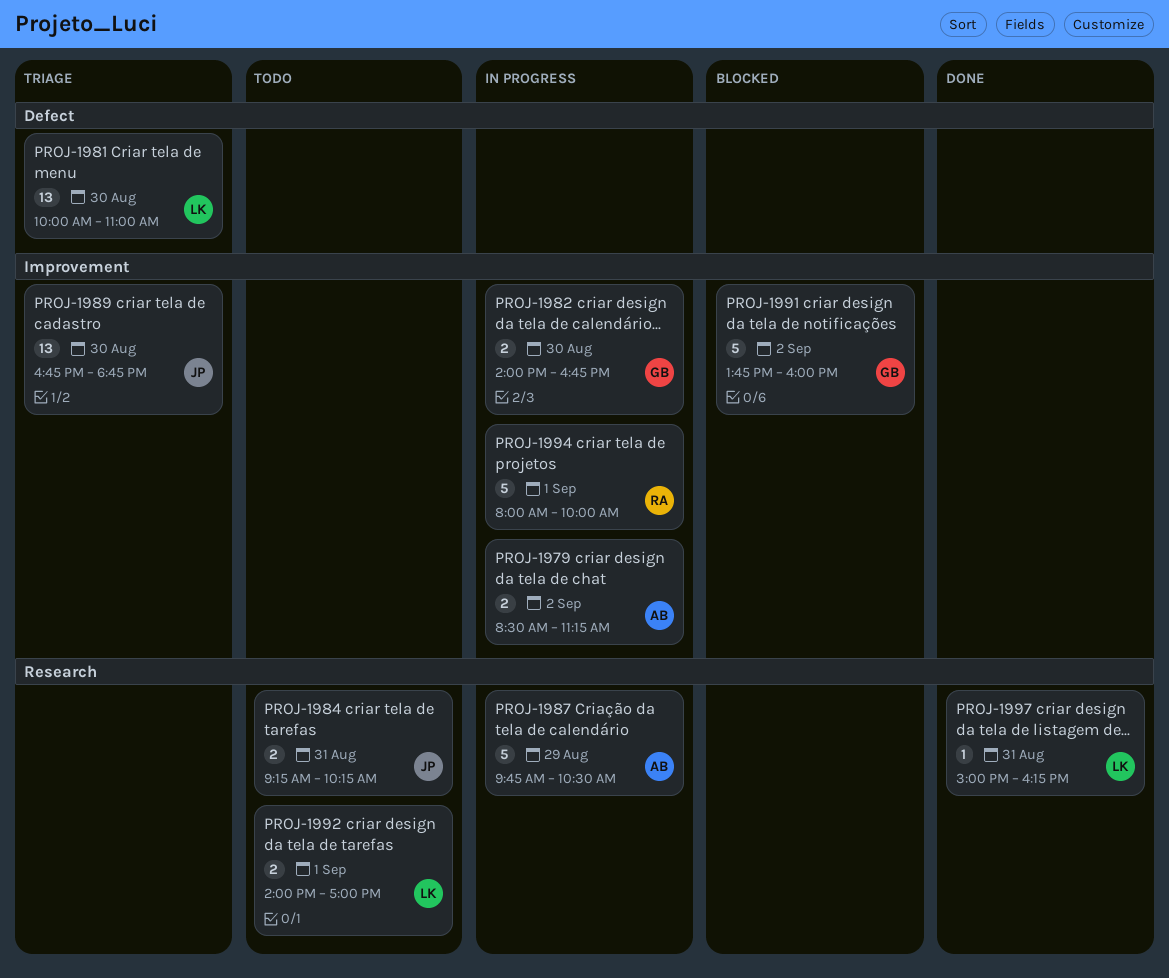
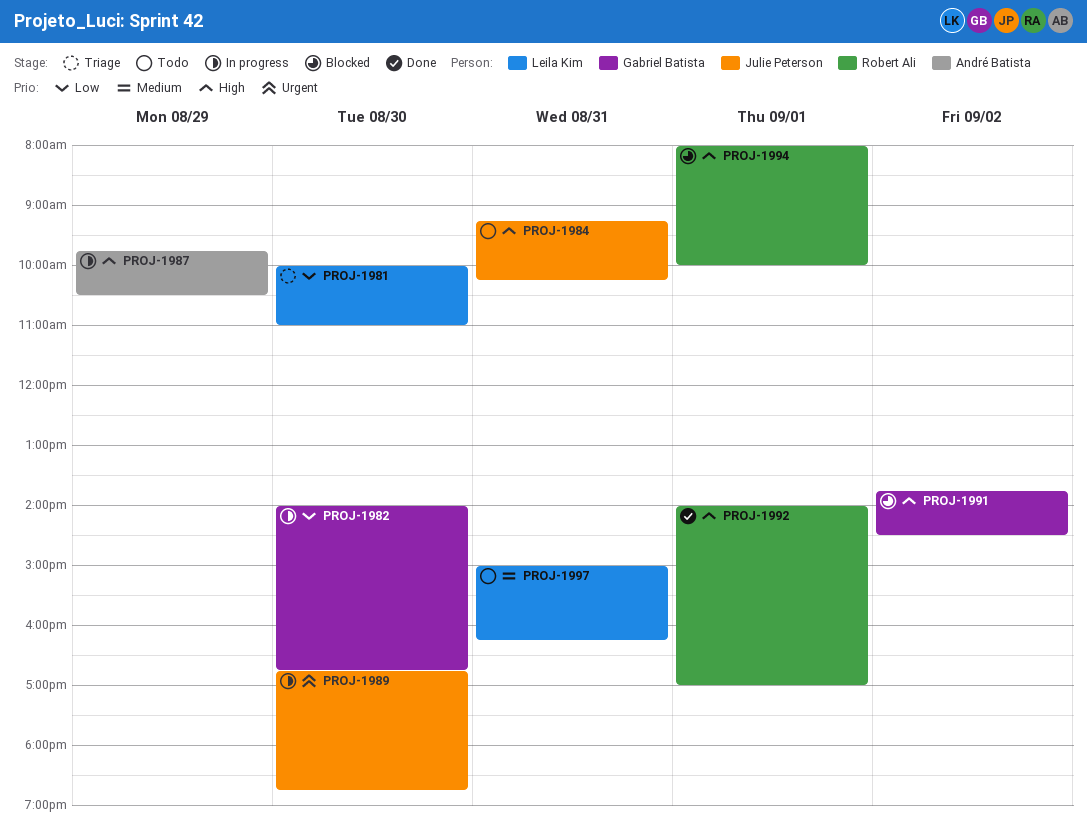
PROJ-1979: present -> none
PROJ-1989, status: Triage -> In progress
PROJ-1991, ends: 16:00 -> 14:30
PROJ-1992, status: Todo -> Done
PROJ-1992, owner: Leila Kim -> Robert Ali
PROJ-1994, status: In progress -> Blocked
PROJ-1997, status: Done -> Todo

